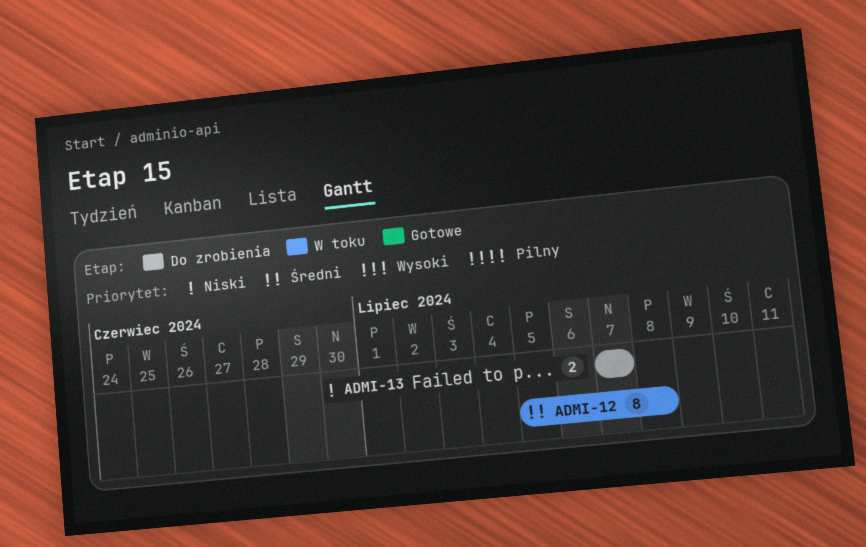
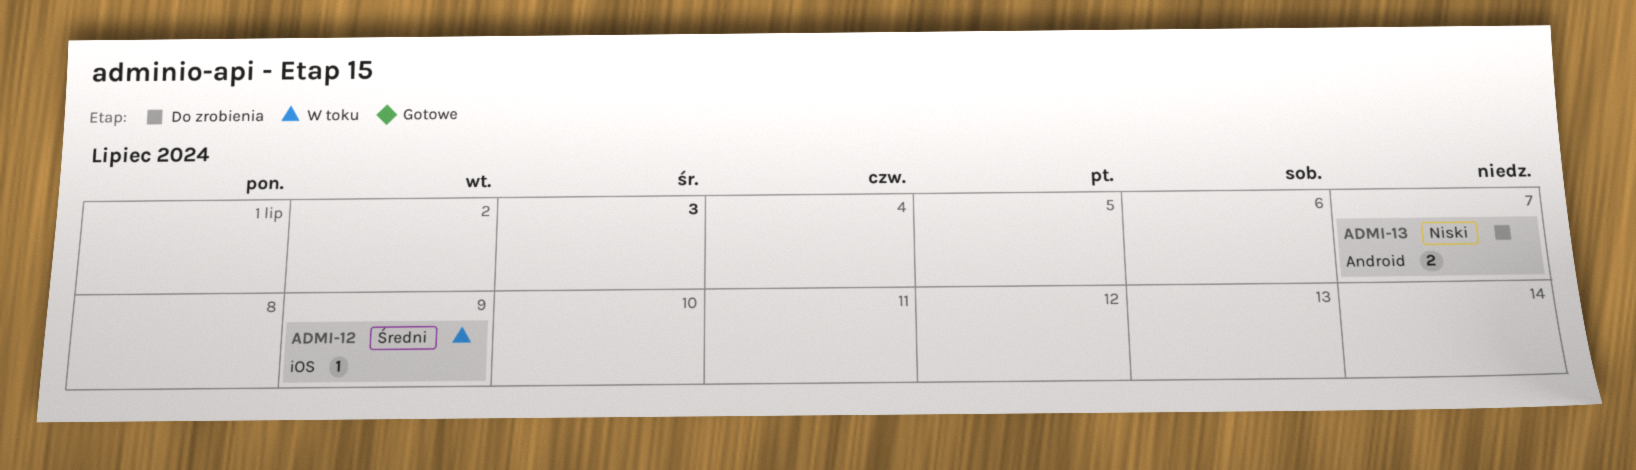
ADMI-12, estimate: 8 -> 1
ADMI-12, due: Jul 8 -> Jul 9

